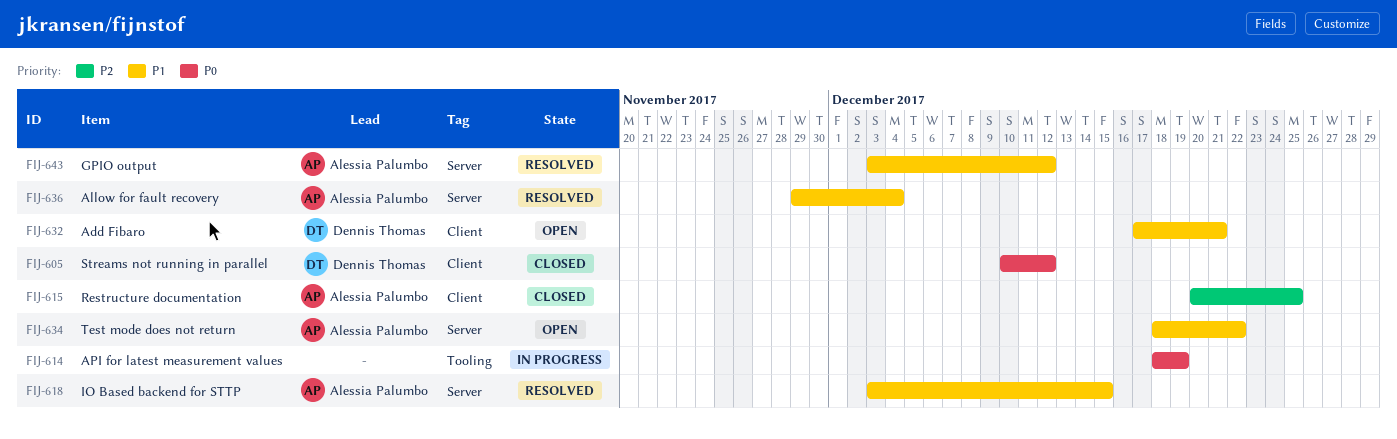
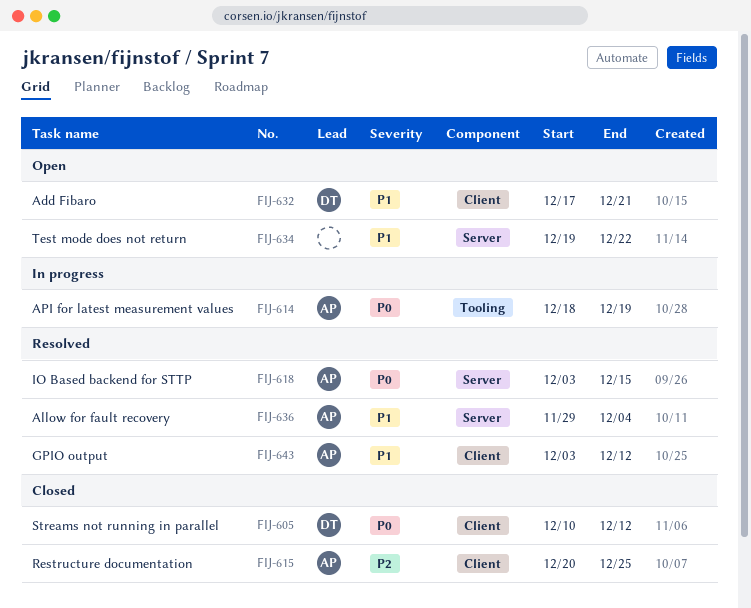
FIJ-614, owner: none -> Alessia Palumbo
FIJ-618, priority: P1 -> P0
FIJ-634, owner: Alessia Palumbo -> none
FIJ-634, start: Dec 18 -> Dec 19
FIJ-643, label: Server -> Client

